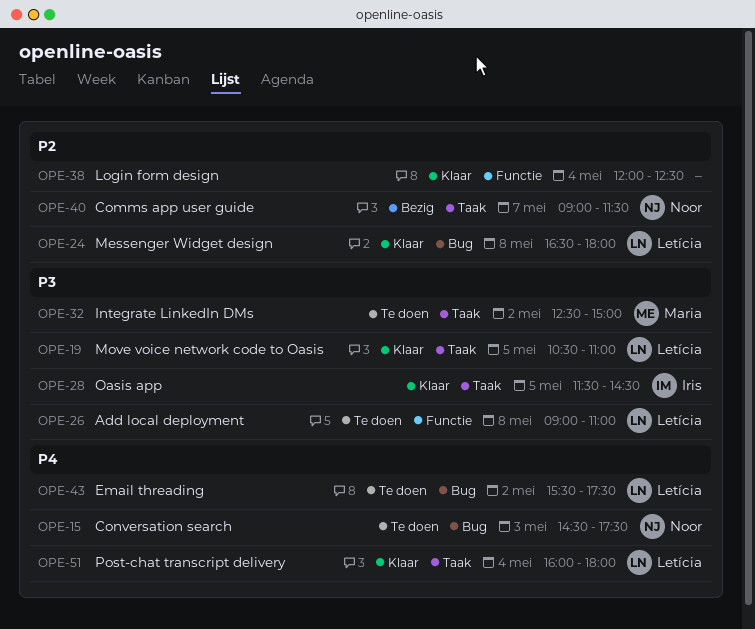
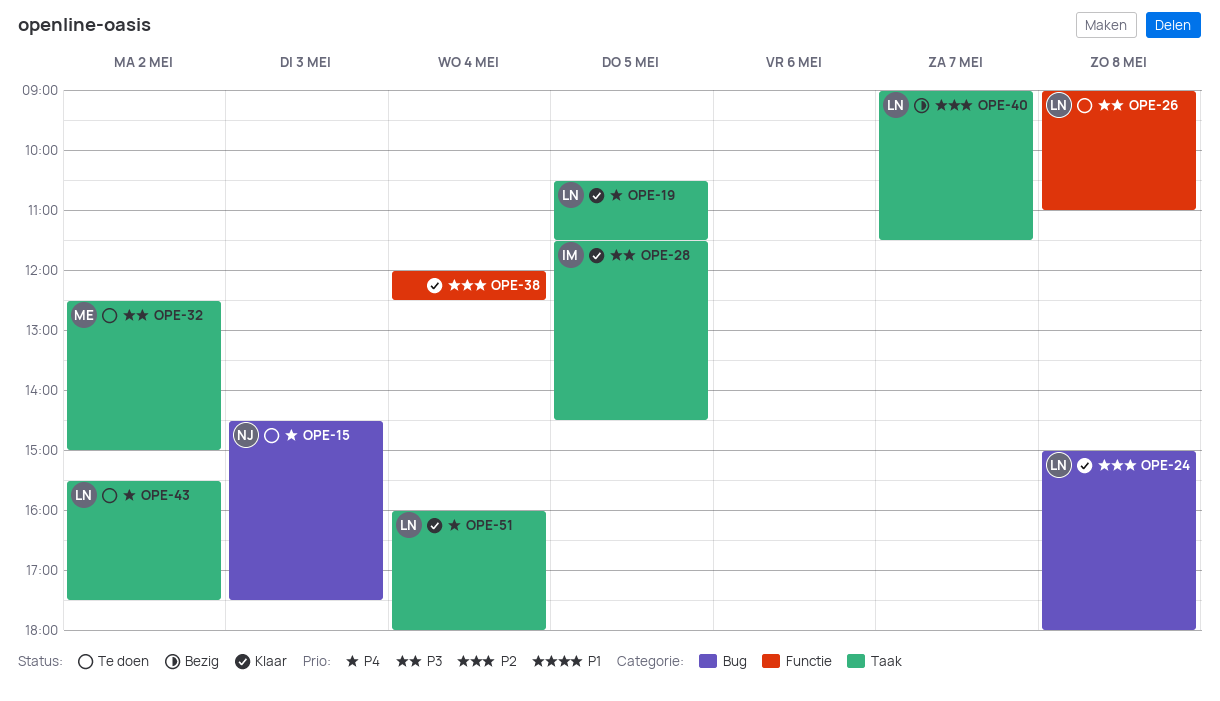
OPE-19, priority: P3 -> P4
OPE-19, ends: 11:00 -> 11:30
OPE-24, begins: 16:30 -> 15:00
OPE-40, owner: Noor -> Letícia
OPE-43, label: Bug -> Taak

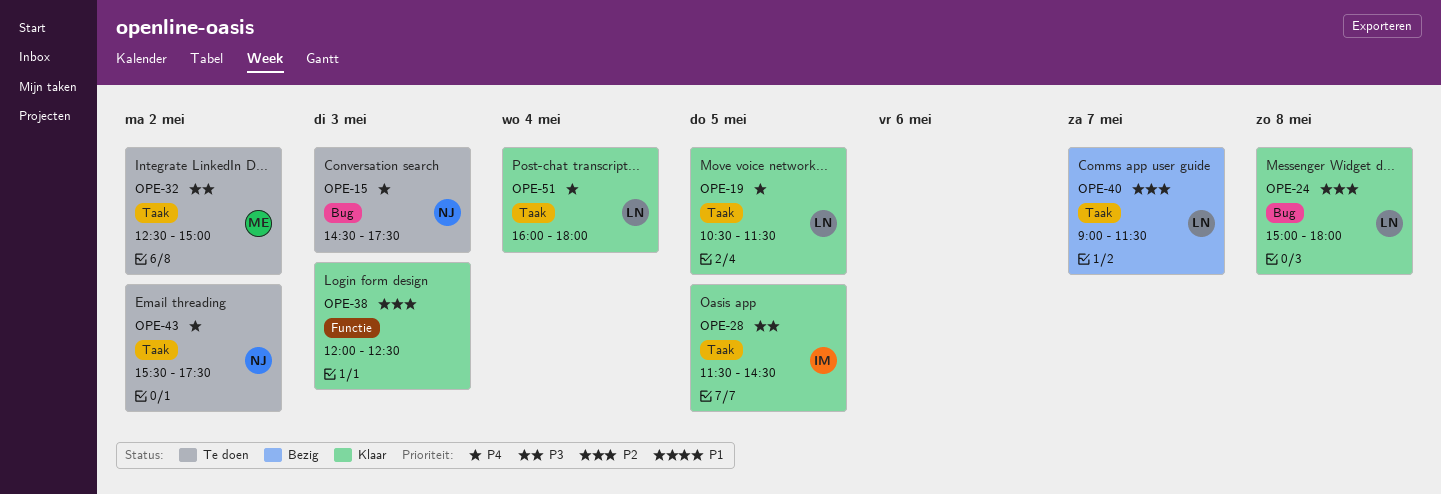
OPE-26: present -> none
OPE-38, day: May 4 -> May 3
OPE-43, owner: LN -> NJ

